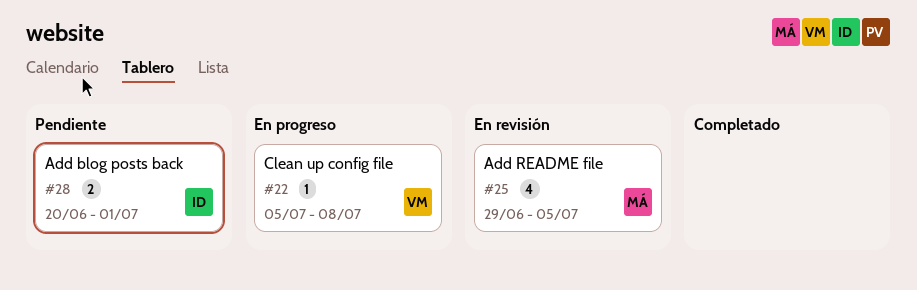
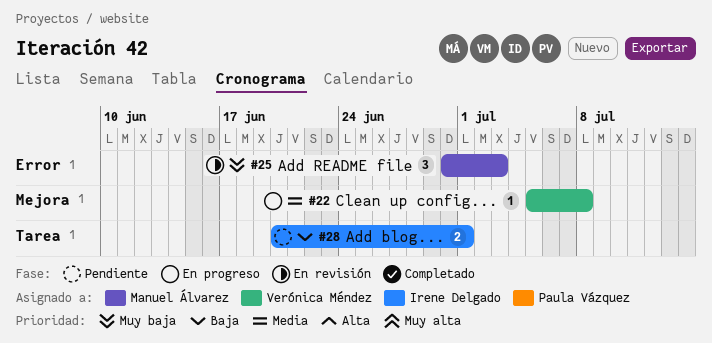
#25, estimate: 4 -> 3
#25, start: Jun 29 -> Jun 30
#25, due: Jul 5 -> Jul 3

